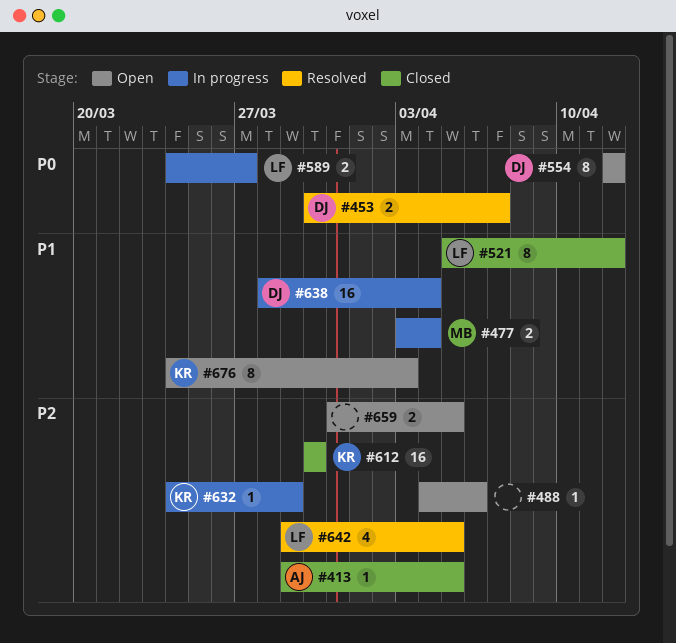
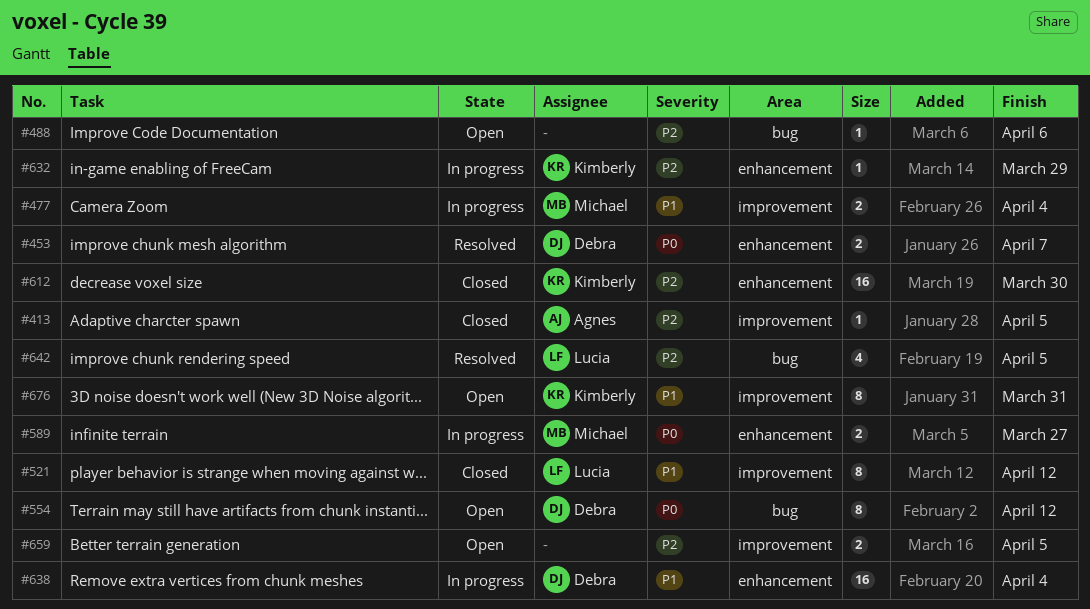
#589, owner: Lucia -> Michael
#676, due: Apr 3 -> Mar 31

